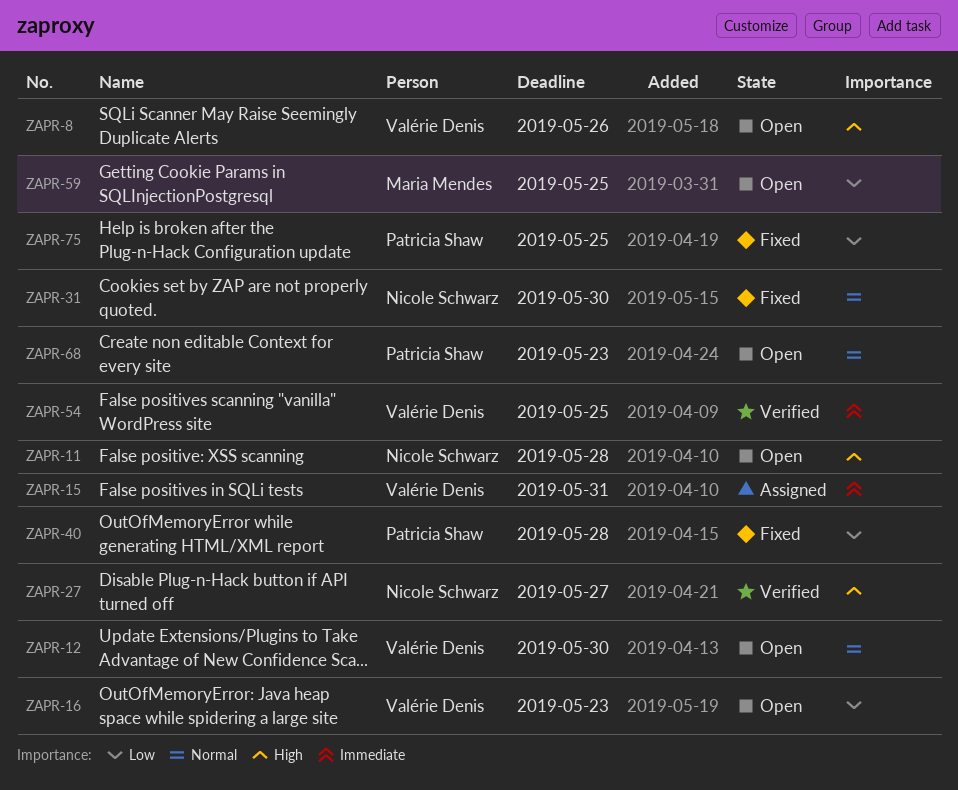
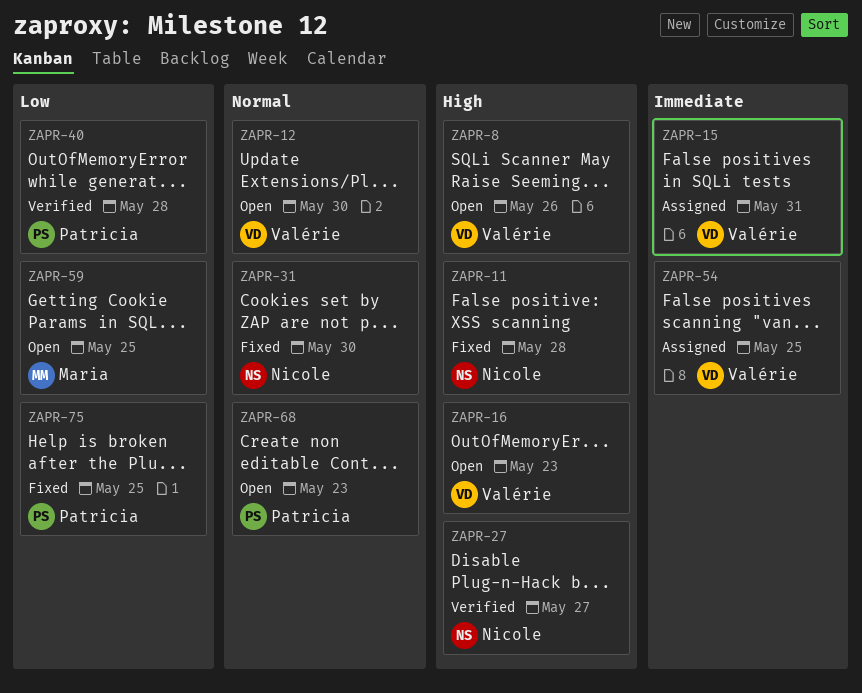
ZAPR-11, status: Open -> Fixed
ZAPR-16, priority: Low -> High
ZAPR-40, status: Fixed -> Verified
ZAPR-54, status: Verified -> Assigned

